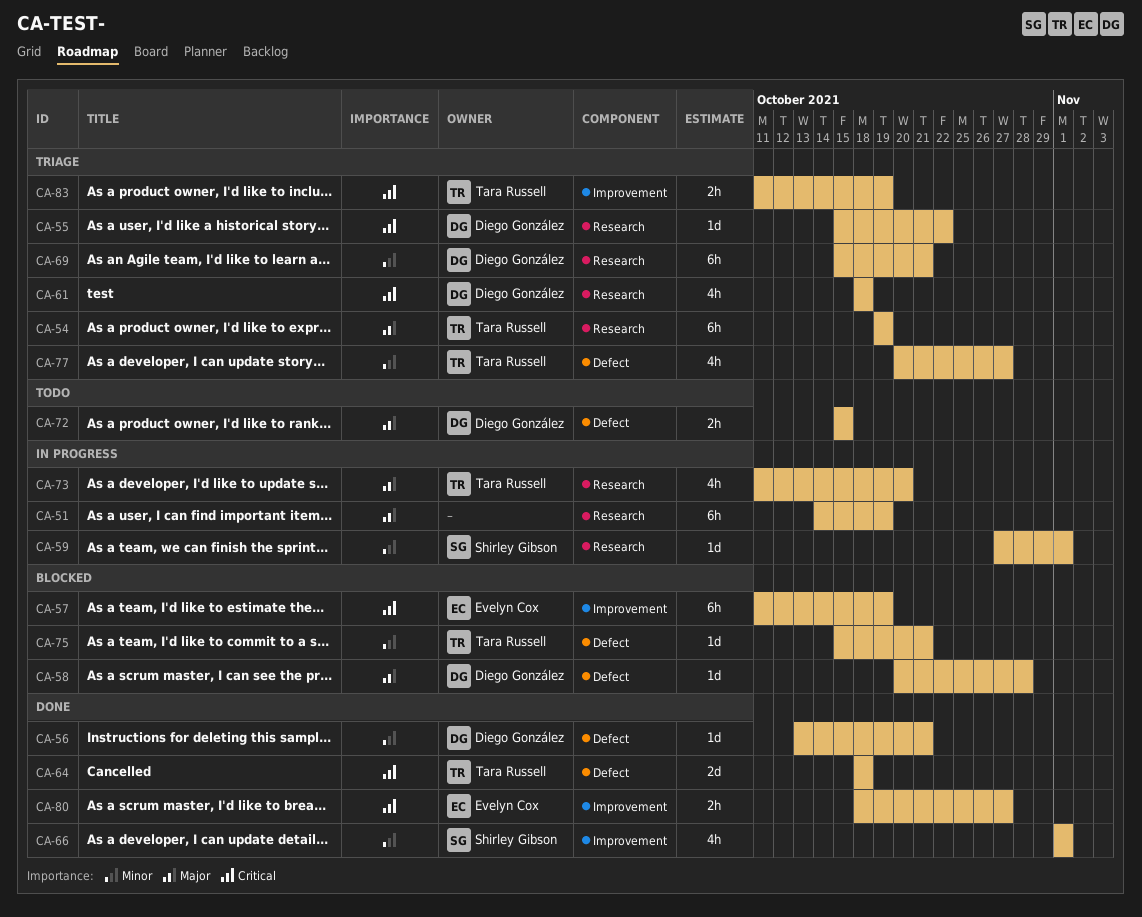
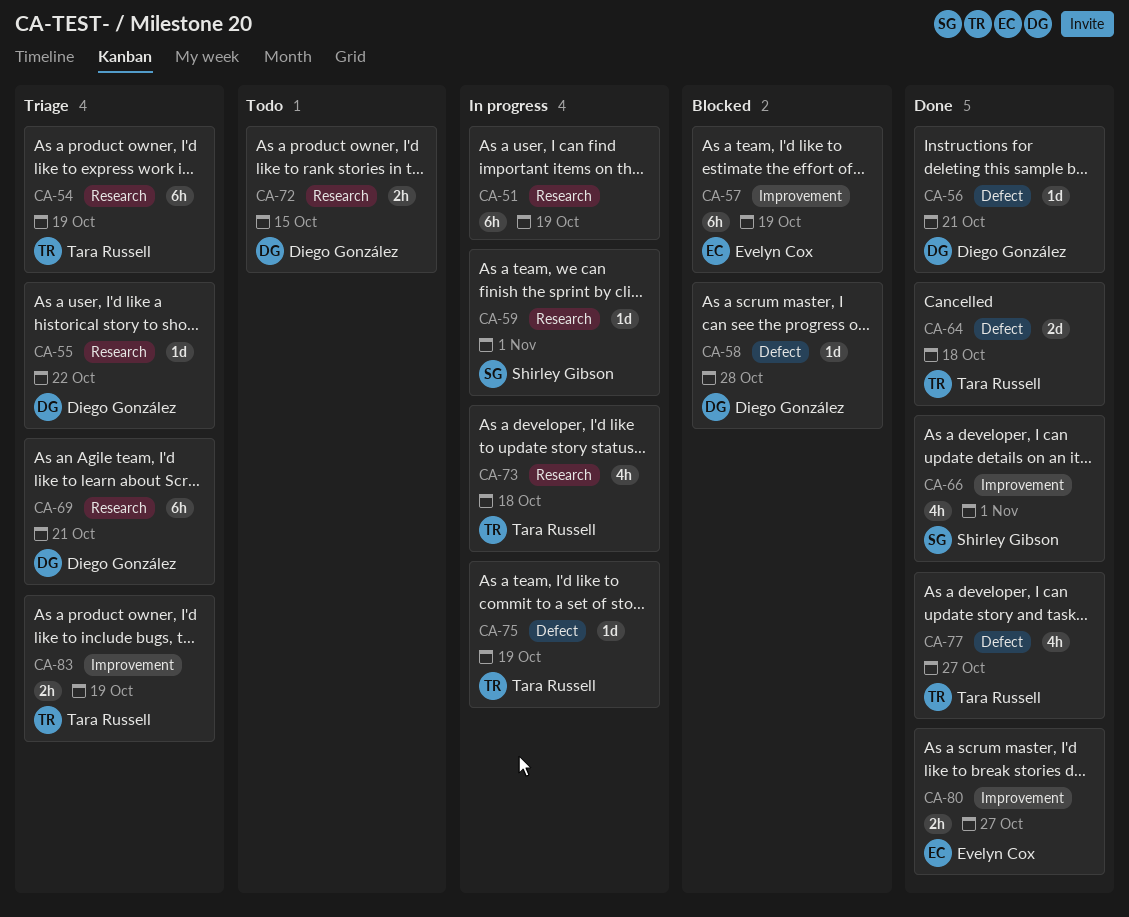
CA-61: present -> none
CA-72, label: Defect -> Research
CA-73, due: Oct 20 -> Oct 18
CA-75, status: Blocked -> In progress
CA-75, due: Oct 21 -> Oct 19
CA-77, status: Triage -> Done

